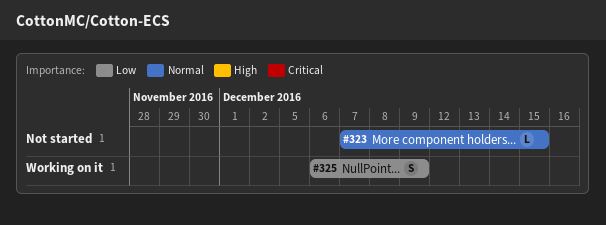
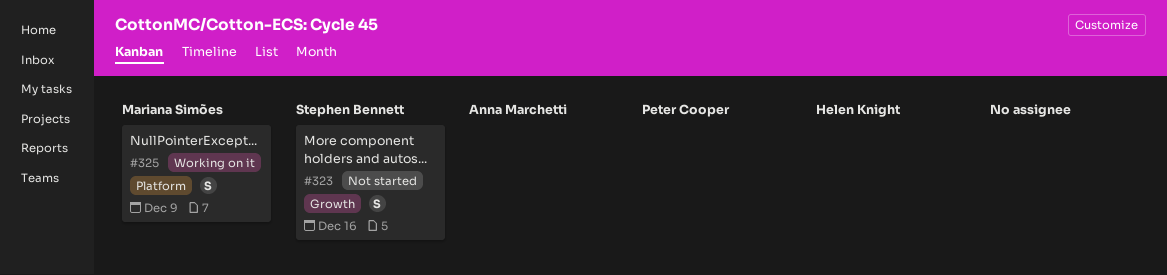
#323, estimate: L -> S
#323, due: Dec 15 -> Dec 16

